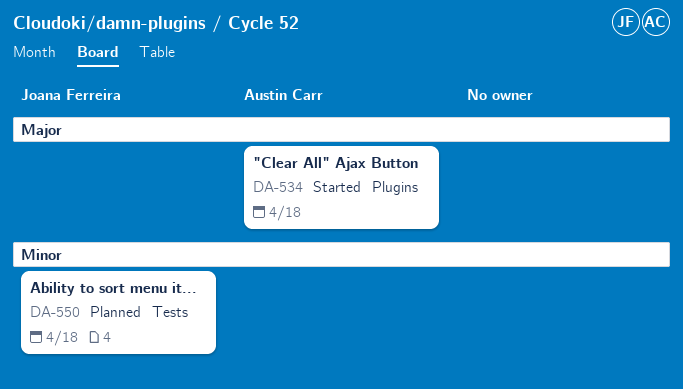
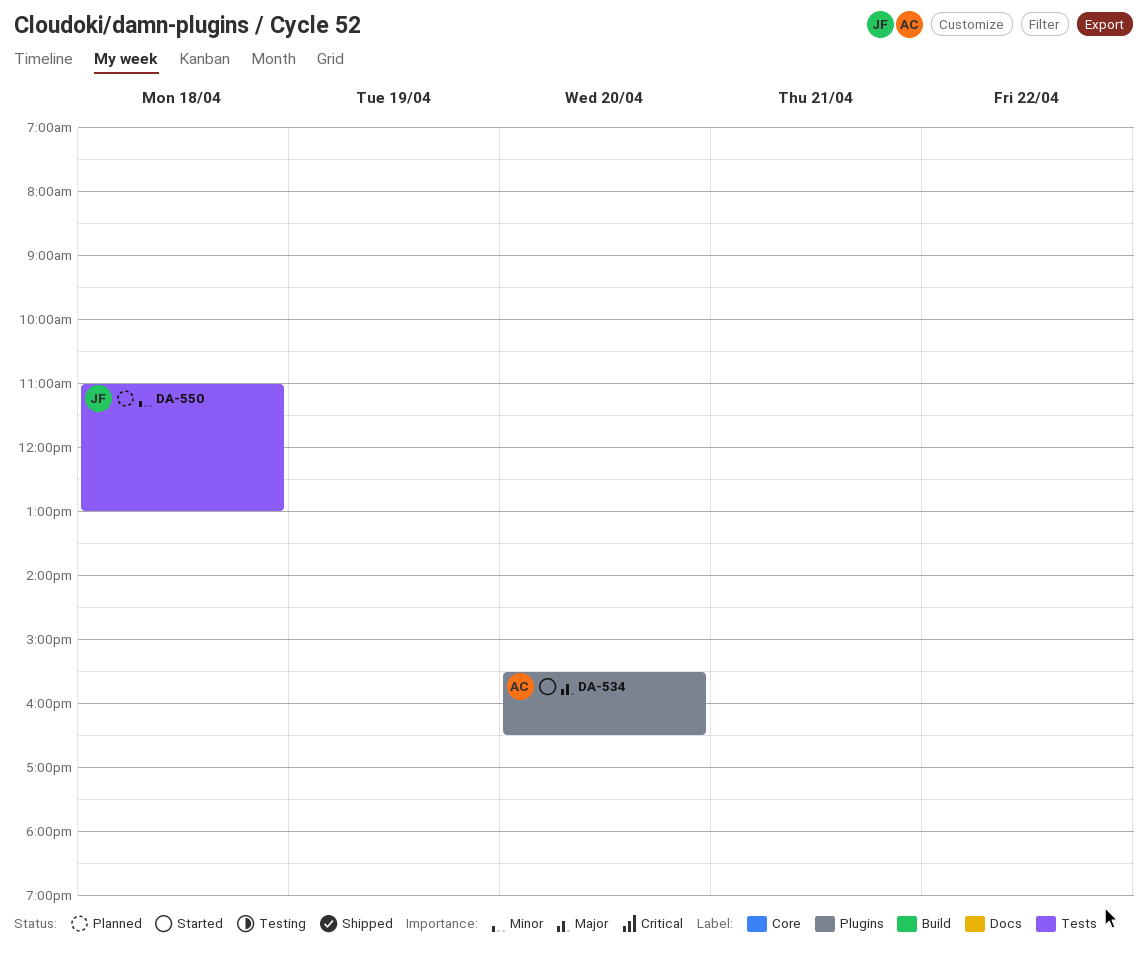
DA-534, day: Apr 18 -> Apr 20

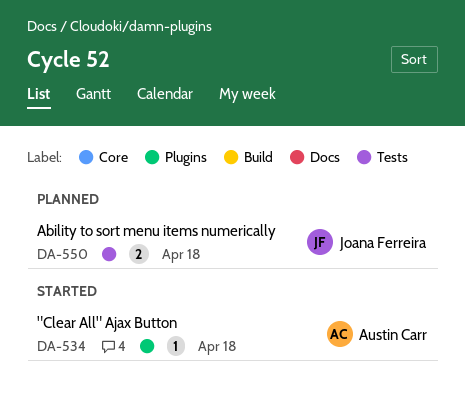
DA-534, day: Apr 20 -> Apr 18

